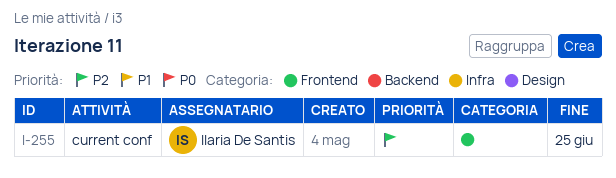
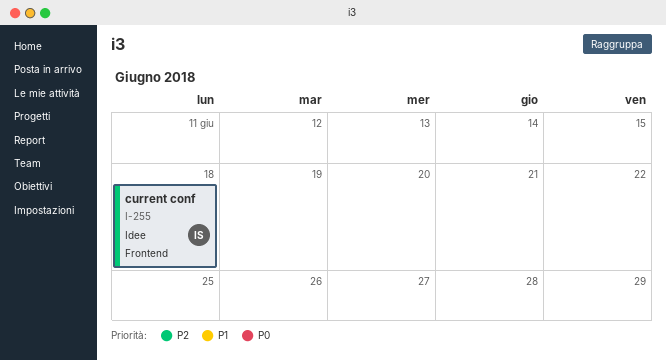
I-255, due: Jun 25 -> Jun 18

